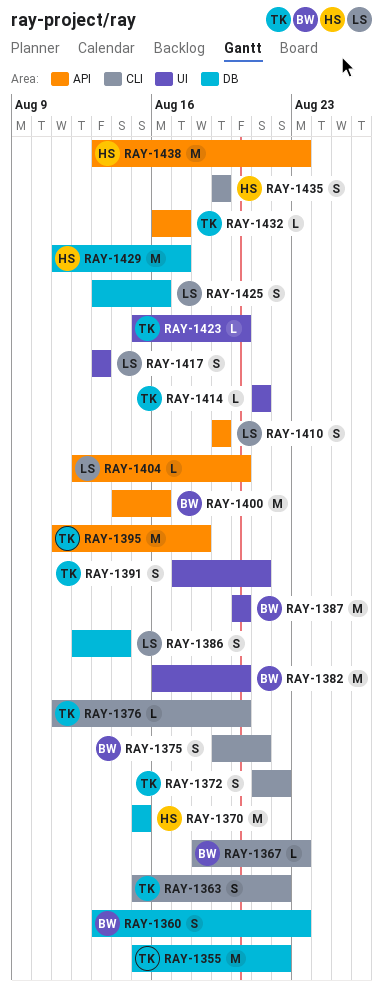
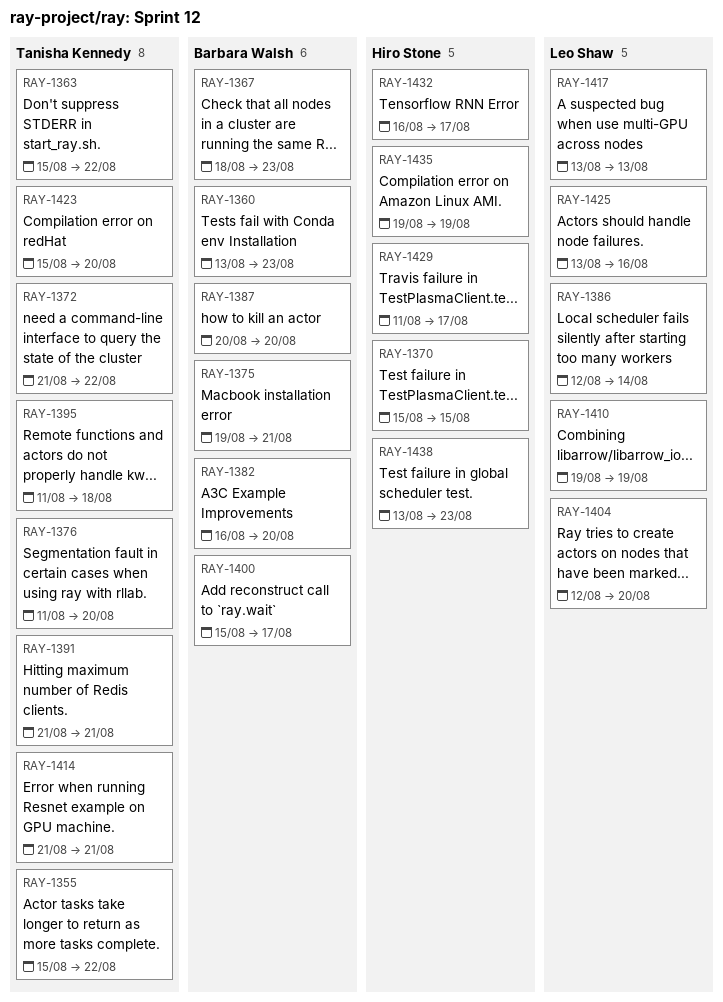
RAY-1391, start: Aug 17 -> Aug 21
RAY-1400, start: Aug 14 -> Aug 15
RAY-1400, due: Aug 16 -> Aug 17
RAY-1432, owner: Tanisha Kennedy -> Hiro Stone

